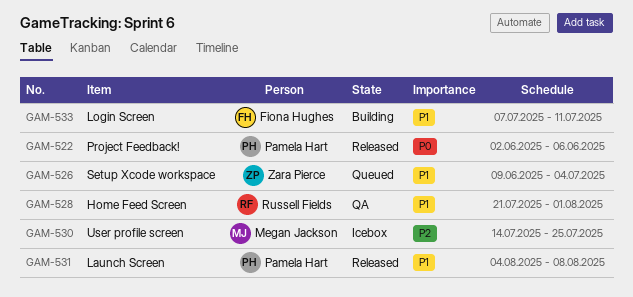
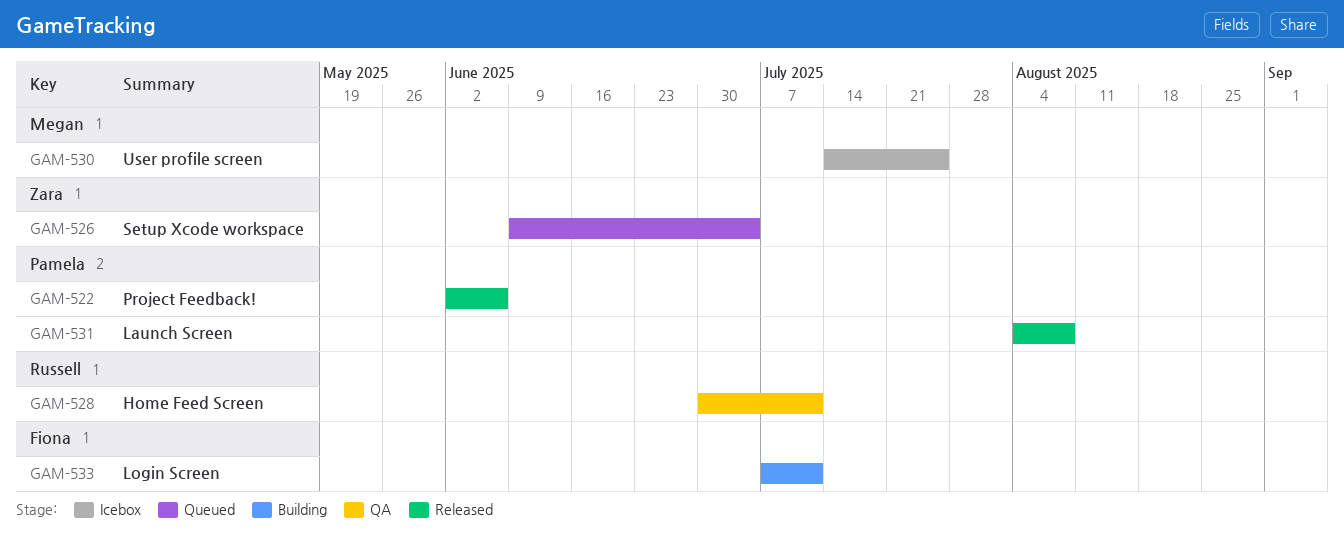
GAM-528, start: Jul 21 -> Jun 30
GAM-528, due: Aug 1 -> Jul 11

